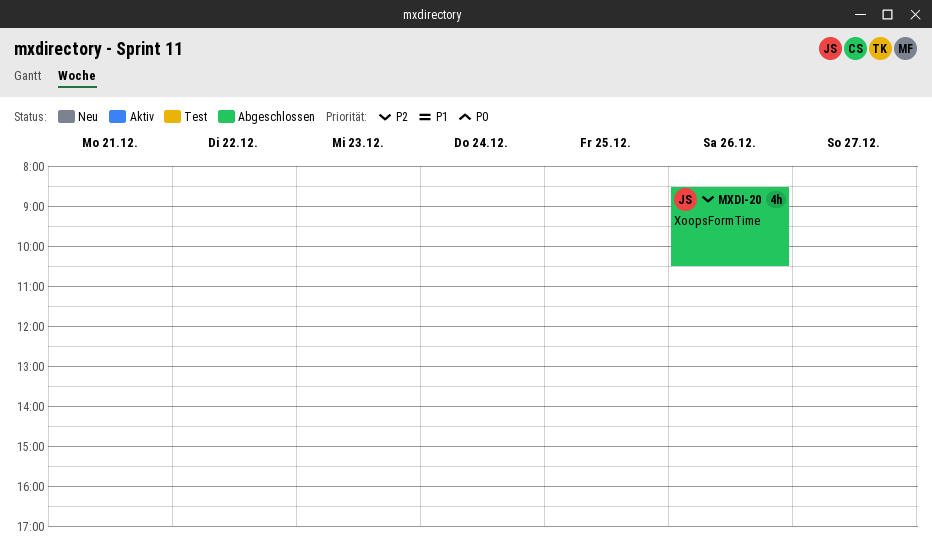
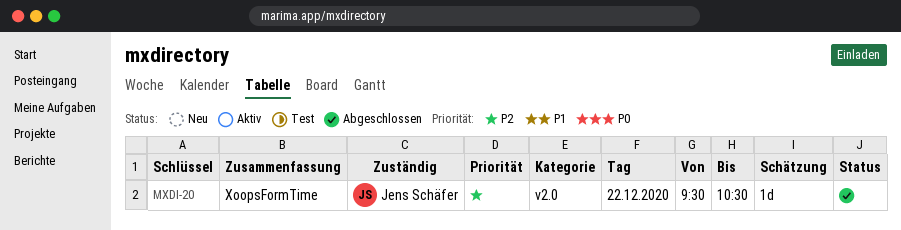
MXDI-20, estimate: 4h -> 1d
MXDI-20, day: Dec 26 -> Dec 22
MXDI-20, begins: 08:30 -> 09:30

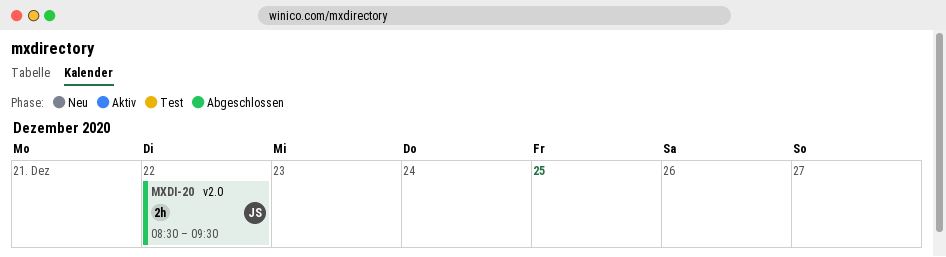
MXDI-20, estimate: 1d -> 2h
MXDI-20, begins: 09:30 -> 08:30
MXDI-20, ends: 10:30 -> 09:30

